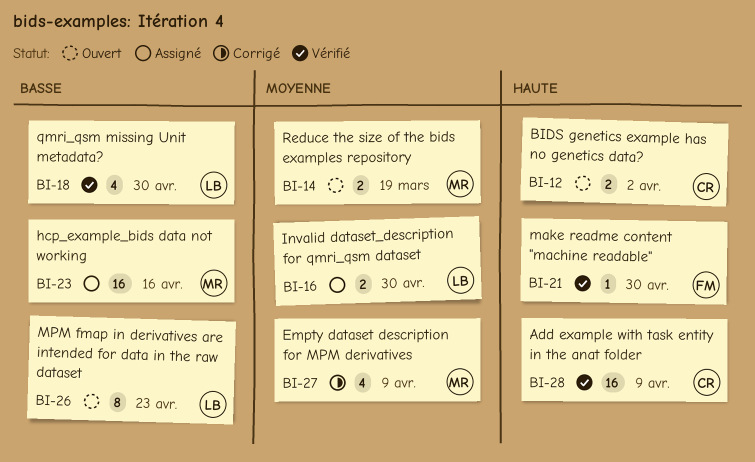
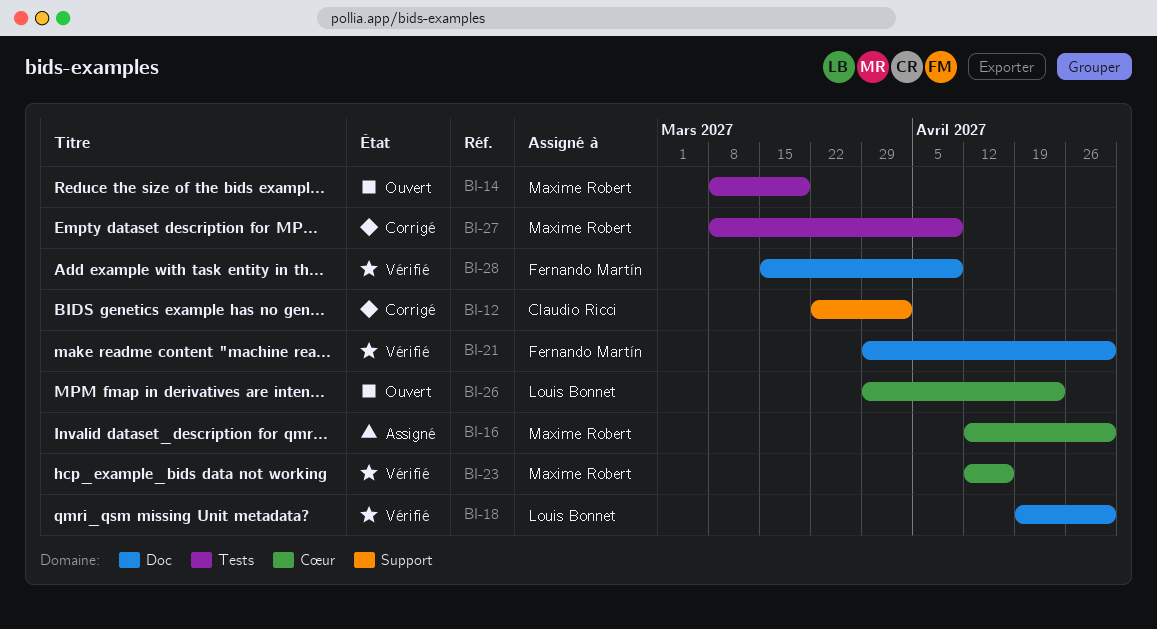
BI-12, status: Ouvert -> Corrigé
BI-16, owner: Louis Bonnet -> Maxime Robert
BI-23, status: Assigné -> Vérifié
BI-28, owner: Claudio Ricci -> Fernando Martín

